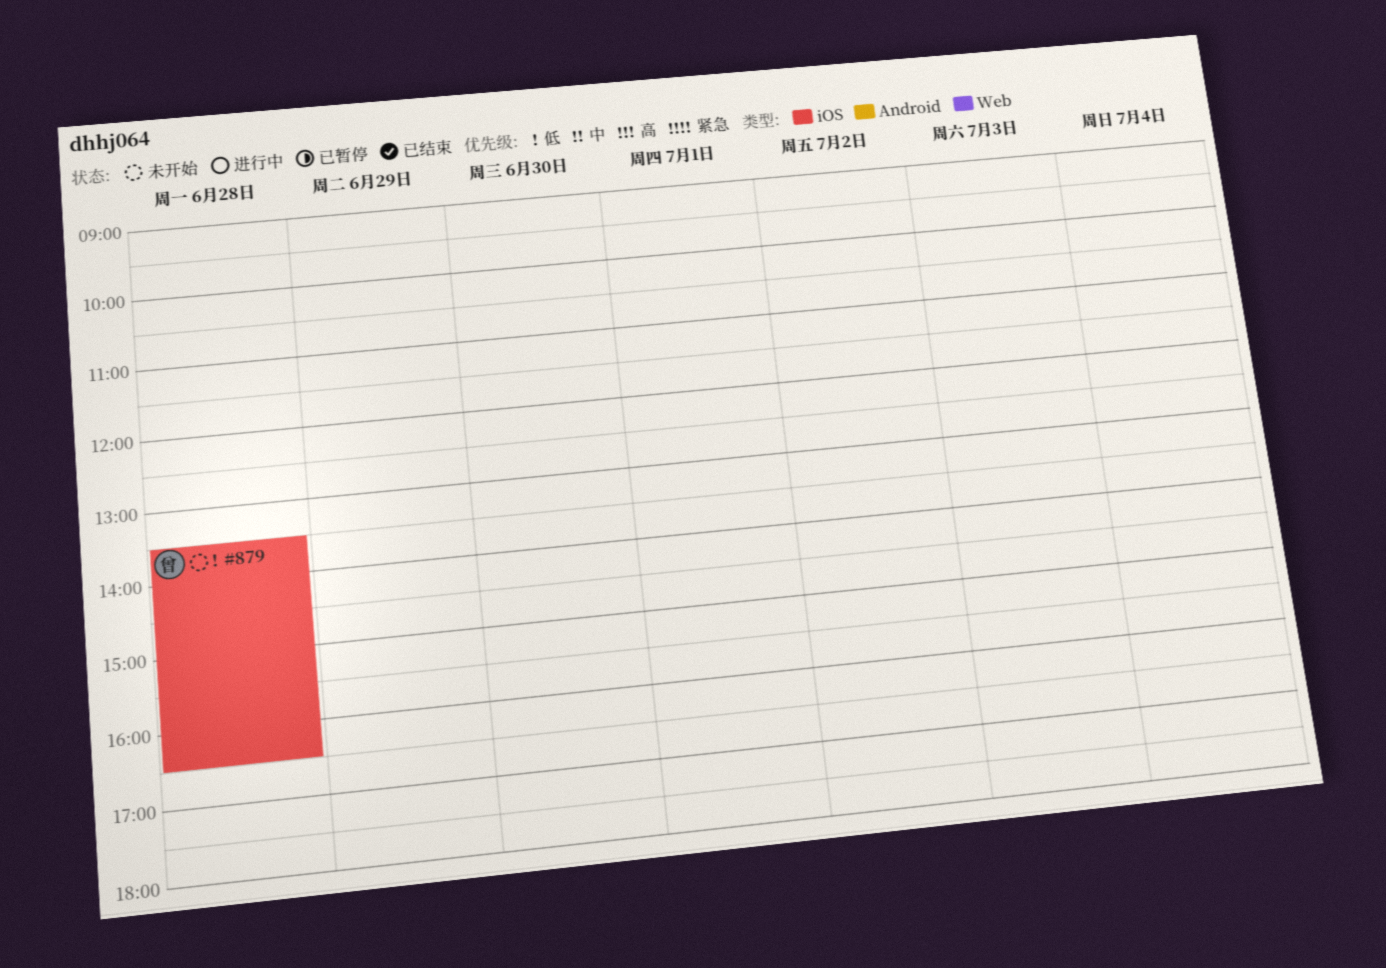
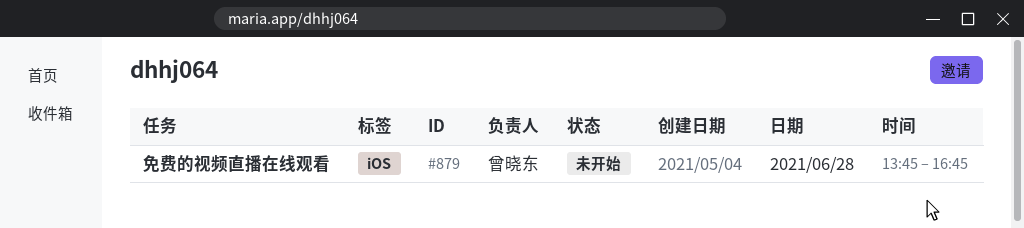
#879, begins: 13:30 -> 13:45
#879, ends: 16:30 -> 16:45

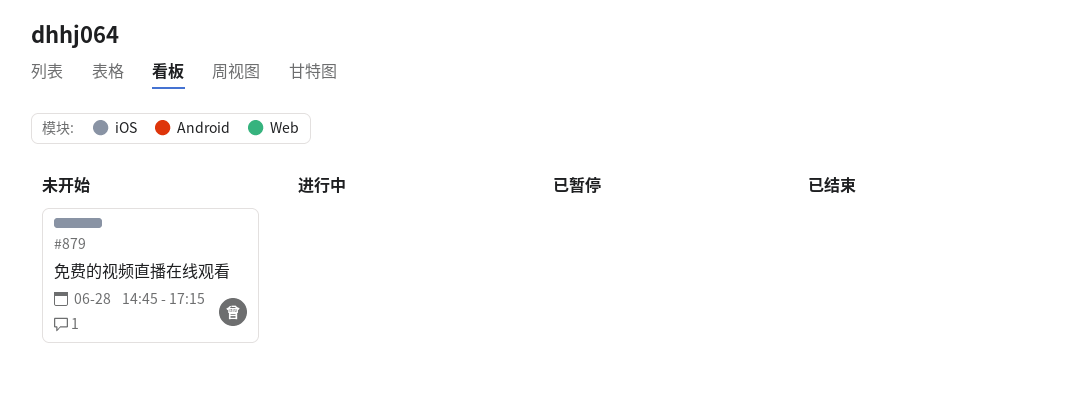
#879, begins: 13:45 -> 14:45
#879, ends: 16:45 -> 17:15

